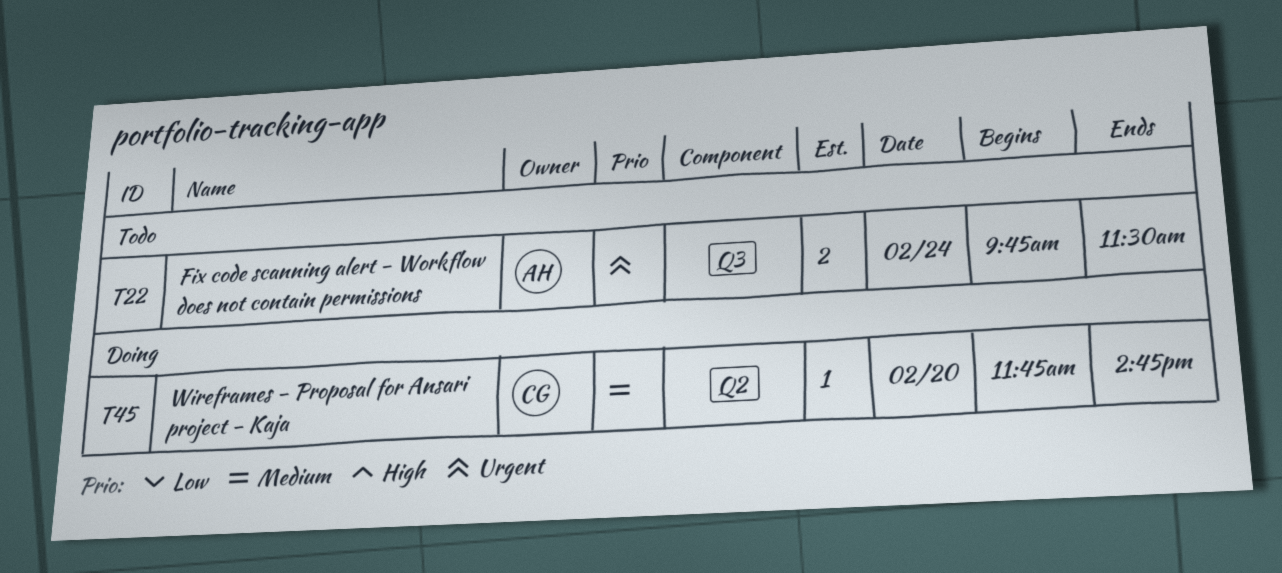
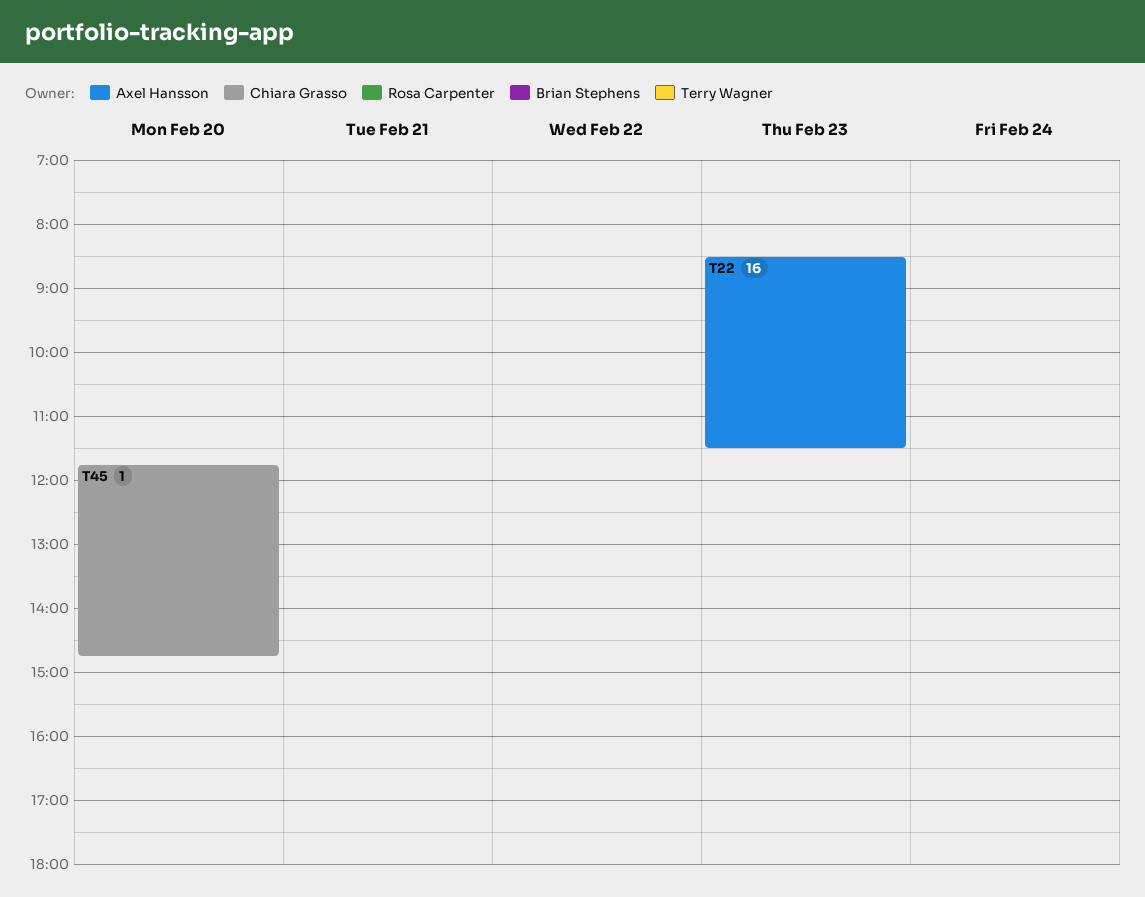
T22, estimate: 2 -> 16
T22, day: Feb 24 -> Feb 23
T22, begins: 09:45 -> 08:30

